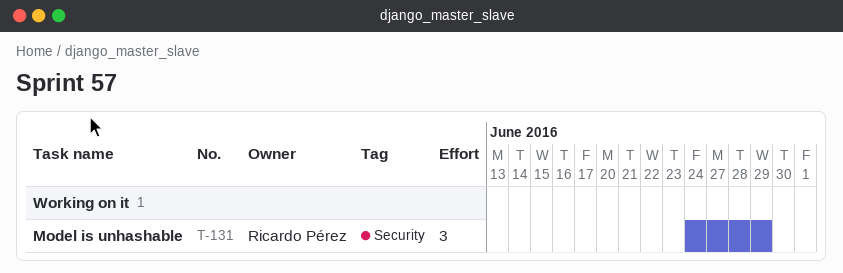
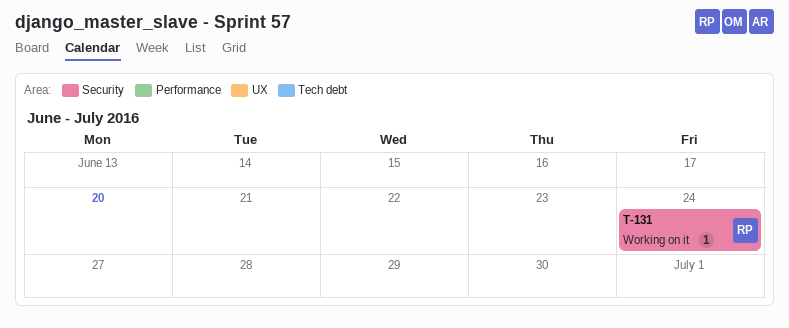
T-131, estimate: 3 -> 1
T-131, due: Jun 29 -> Jun 24

